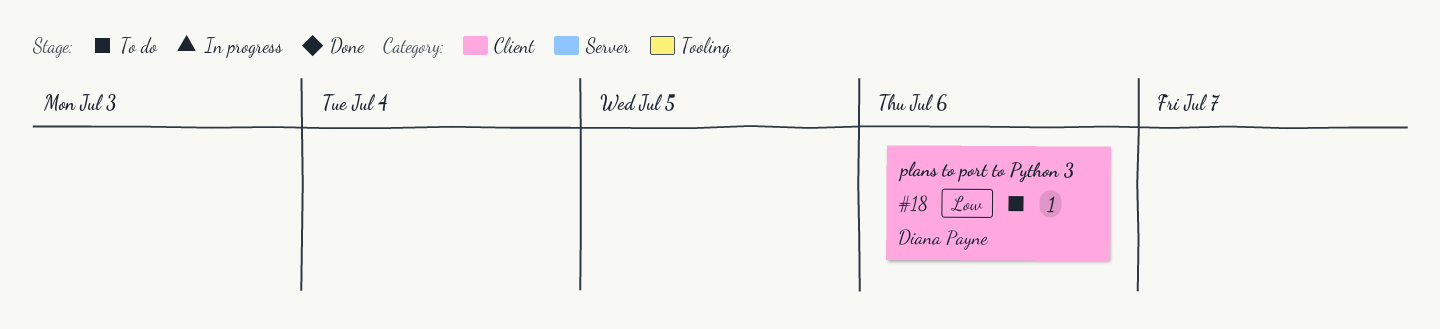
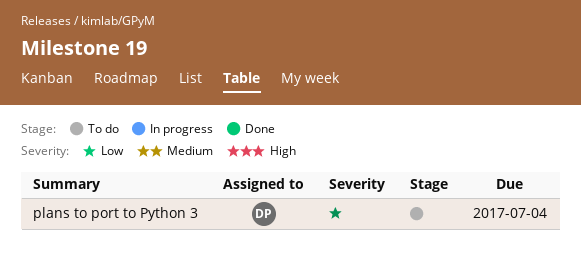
plans to port to Python 3, due: Jul 6 -> Jul 4

